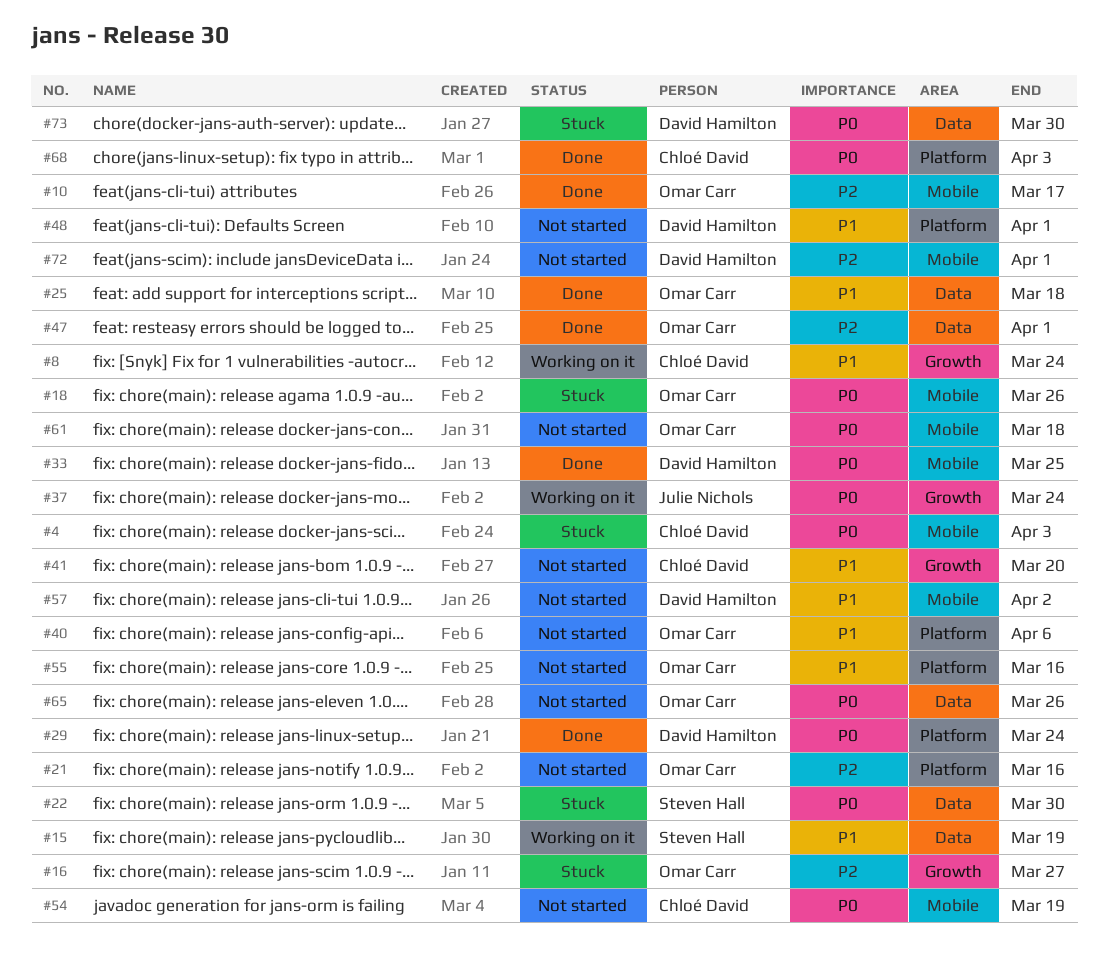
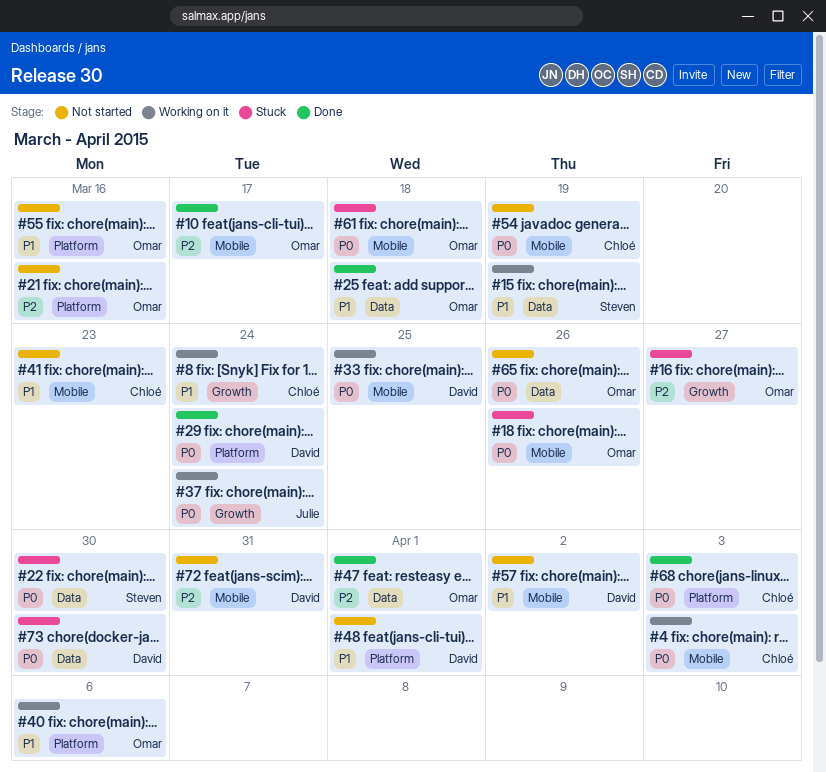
#4, status: Stuck -> Working on it
#33, status: Done -> Working on it
#40, status: Not started -> Working on it
#41, label: Growth -> Mobile
#41, due: Mar 20 -> Mar 23
#61, status: Not started -> Stuck
#72, due: Apr 1 -> Mar 31

